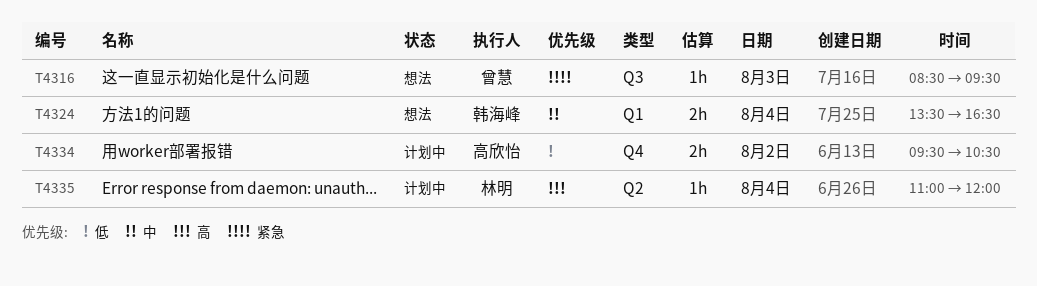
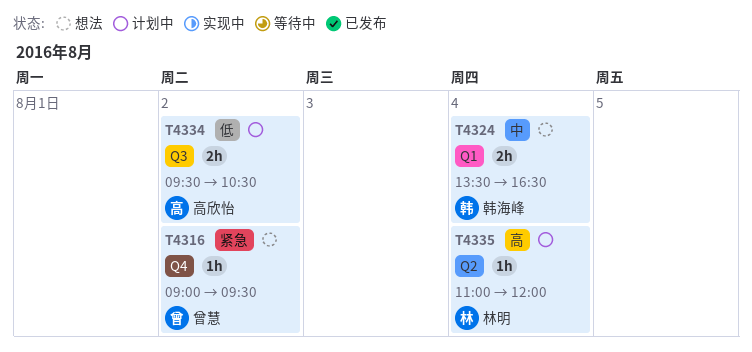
T4316, label: Q3 -> Q4
T4316, day: Aug 3 -> Aug 2
T4316, begins: 08:30 -> 09:00
T4334, label: Q4 -> Q3

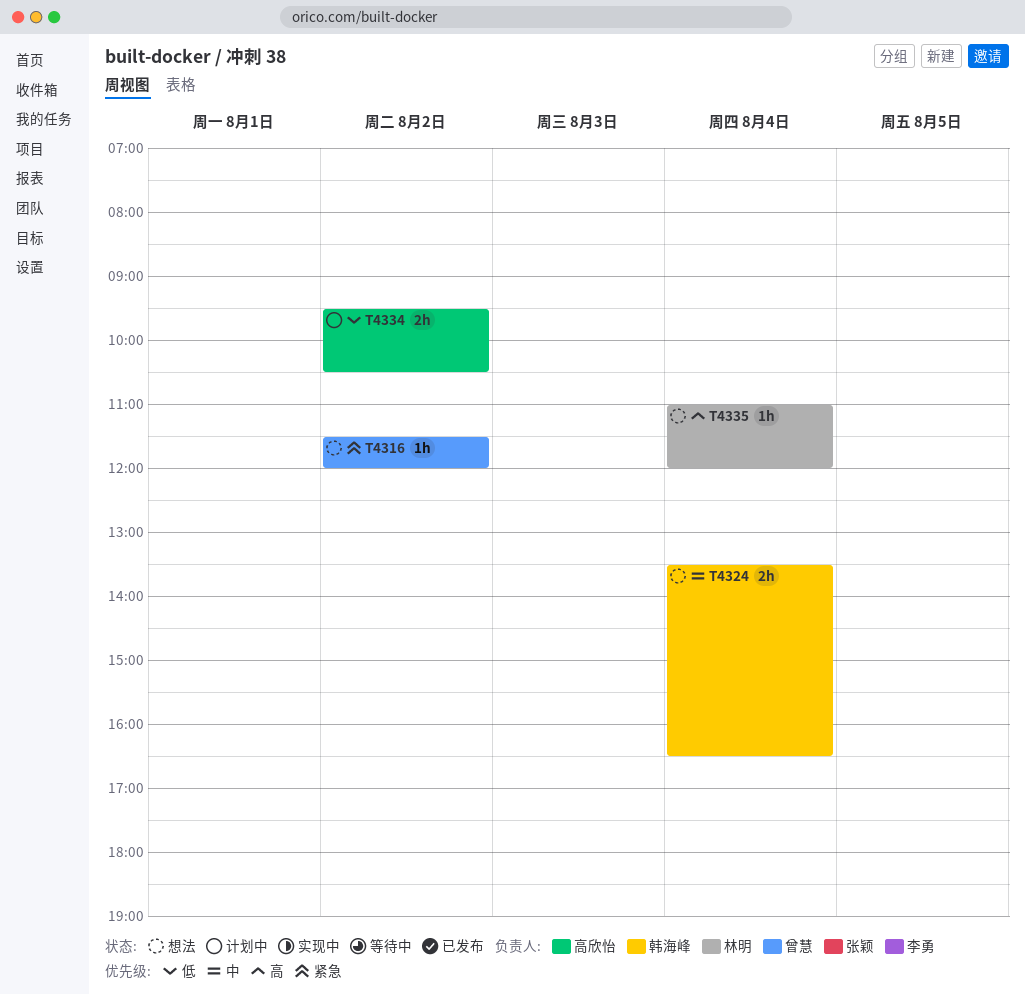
T4316, begins: 09:00 -> 11:30
T4316, ends: 09:30 -> 12:00
T4335, status: 计划中 -> 想法

